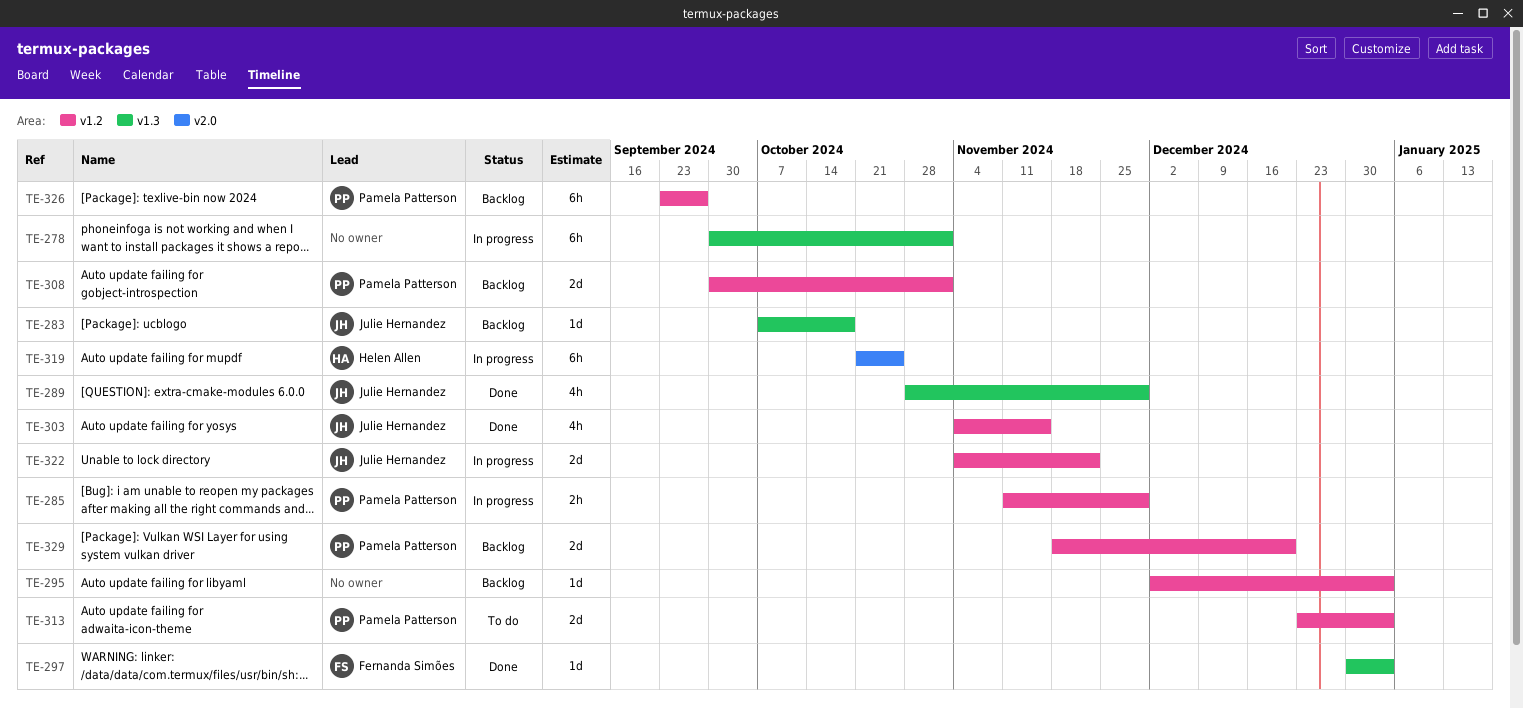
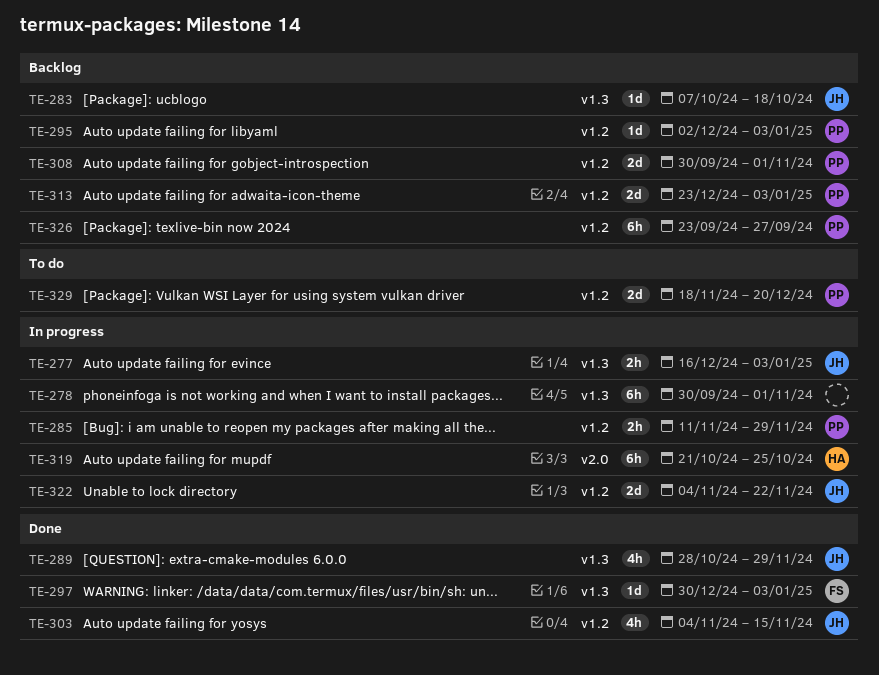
TE-277: none -> present
TE-295, owner: none -> Pamela Patterson
TE-313, status: To do -> Backlog
TE-329, status: Backlog -> To do

